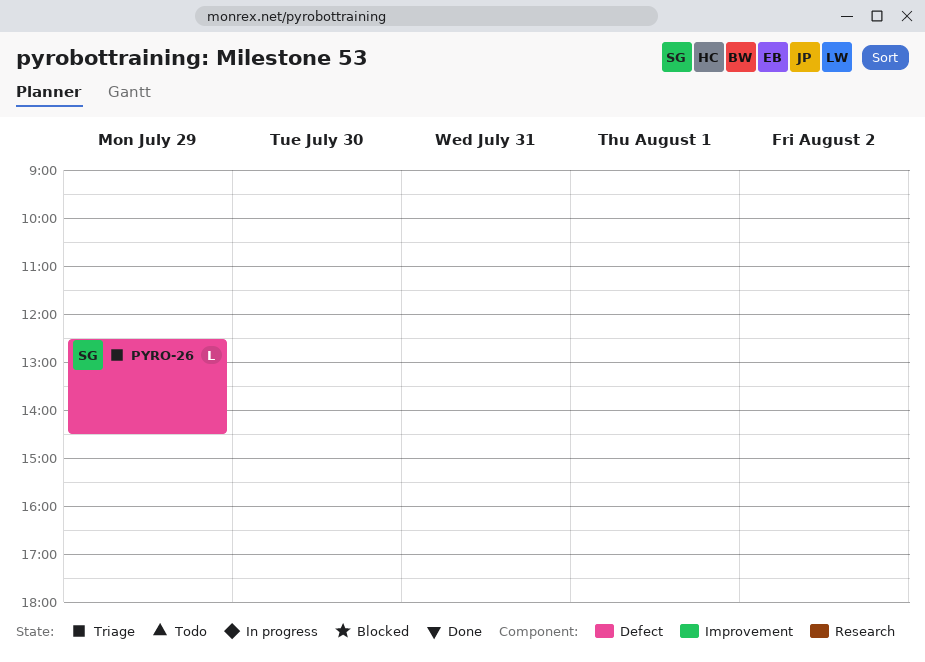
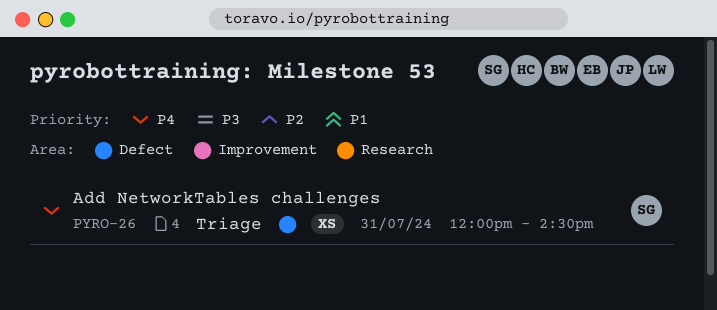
PYRO-26, estimate: L -> XS
PYRO-26, day: Jul 29 -> Jul 31
PYRO-26, begins: 12:30 -> 12:00

